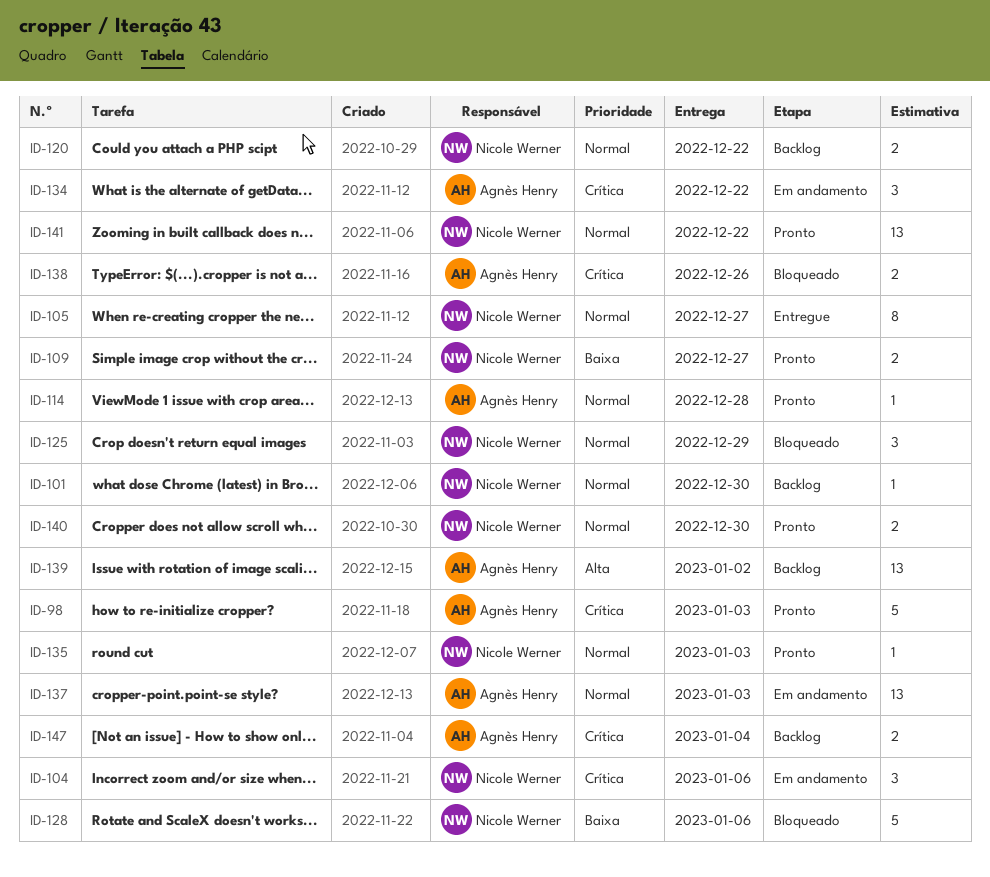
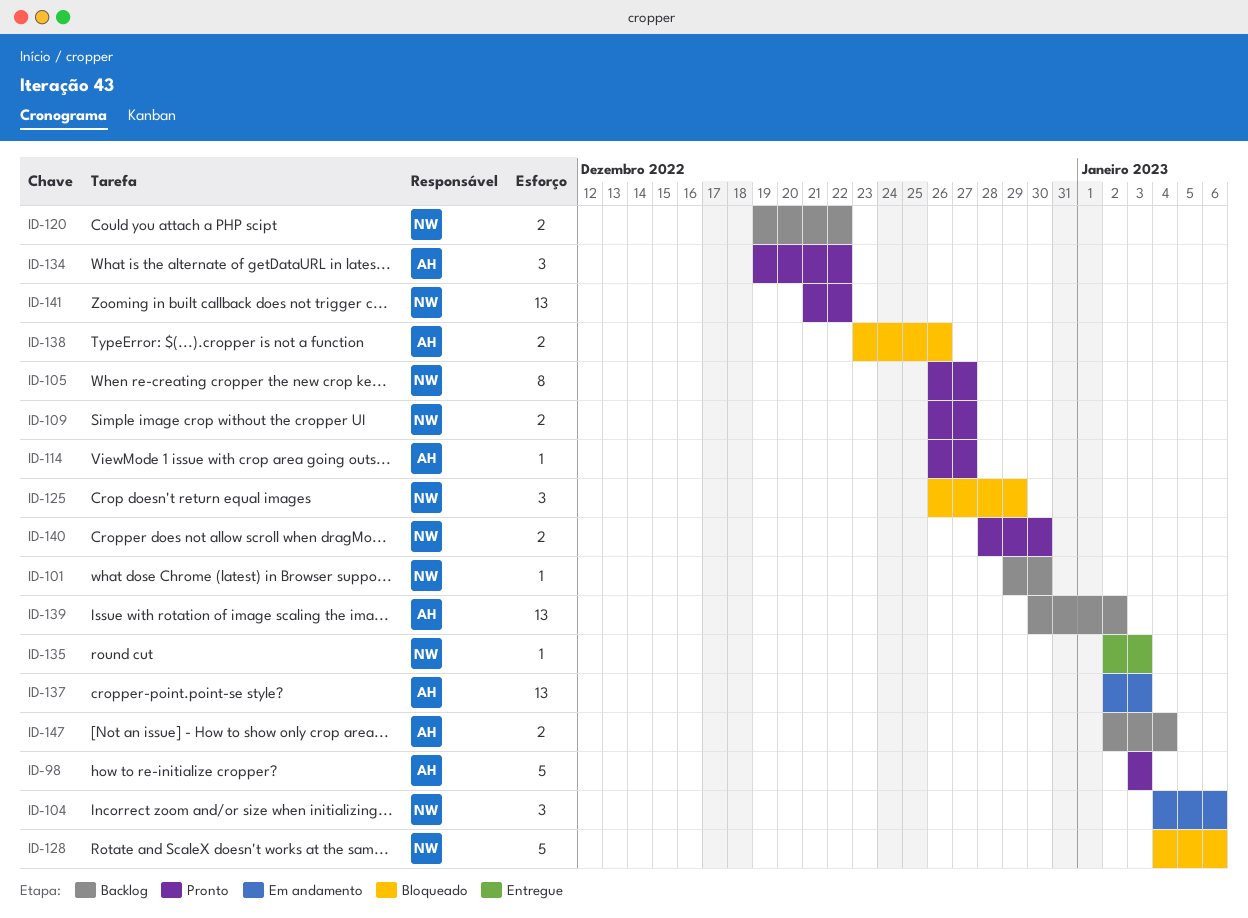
ID-105, status: Entregue -> Pronto
ID-114, due: Dec 28 -> Dec 27
ID-134, status: Em andamento -> Pronto
ID-135, status: Pronto -> Entregue

